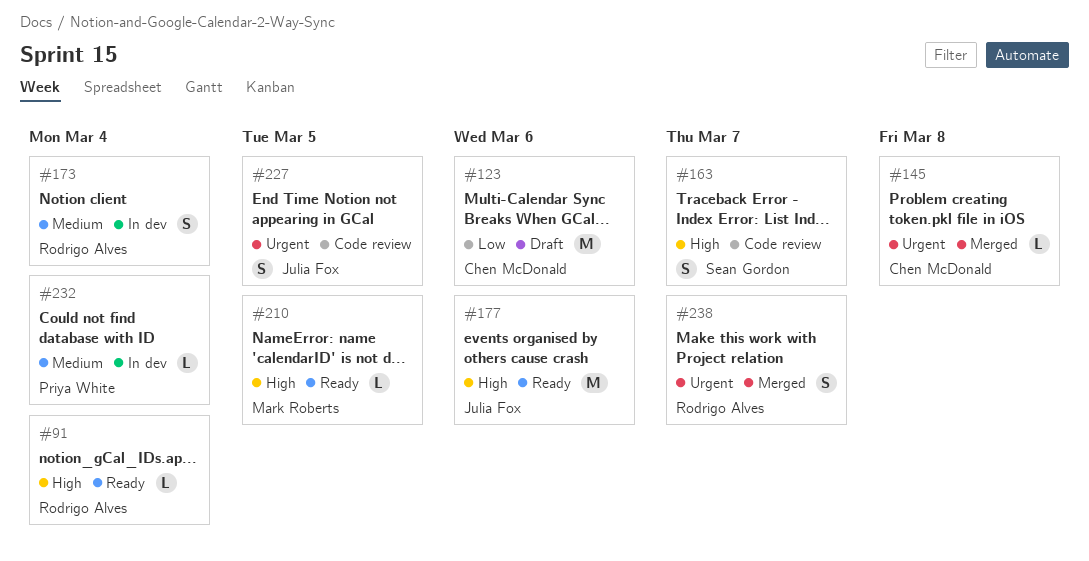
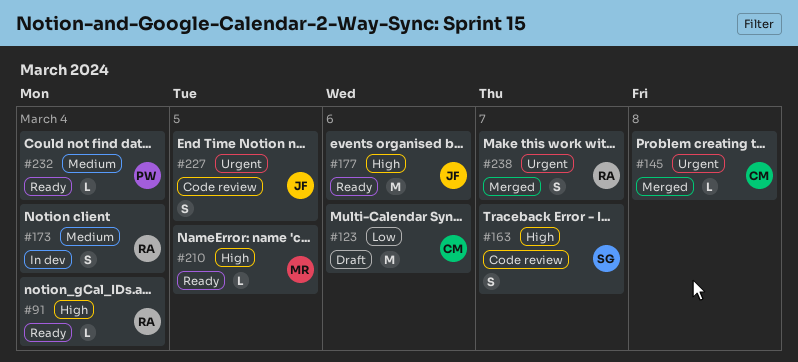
#232, status: In dev -> Ready

